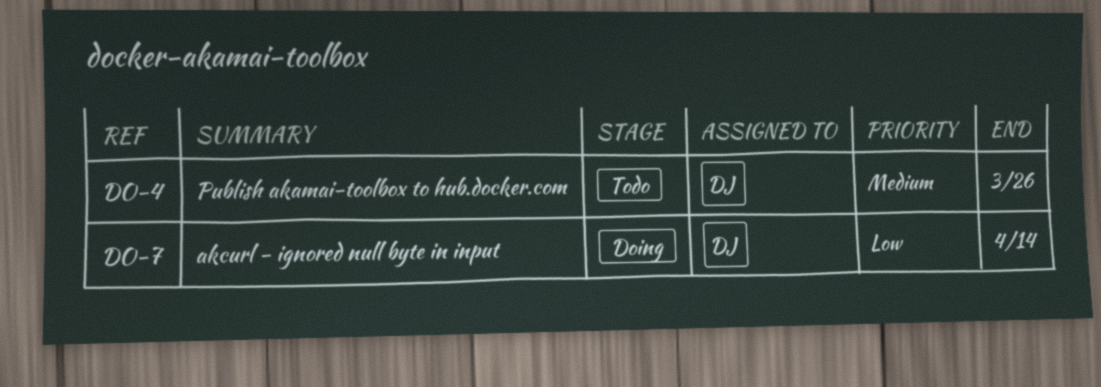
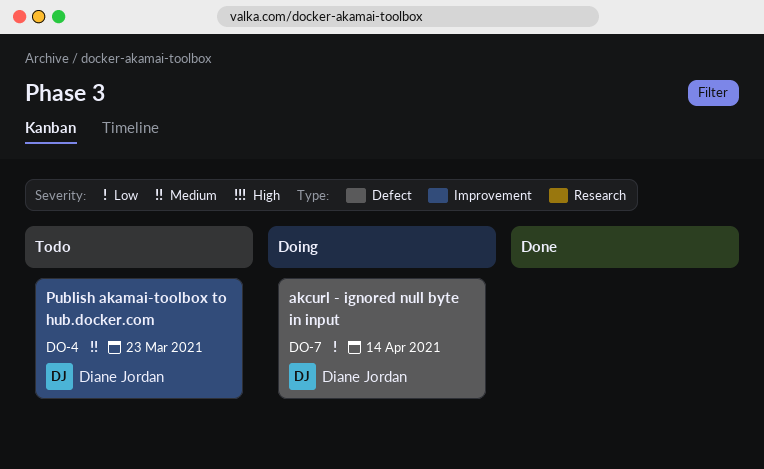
DO-4, due: Mar 26 -> Mar 23

